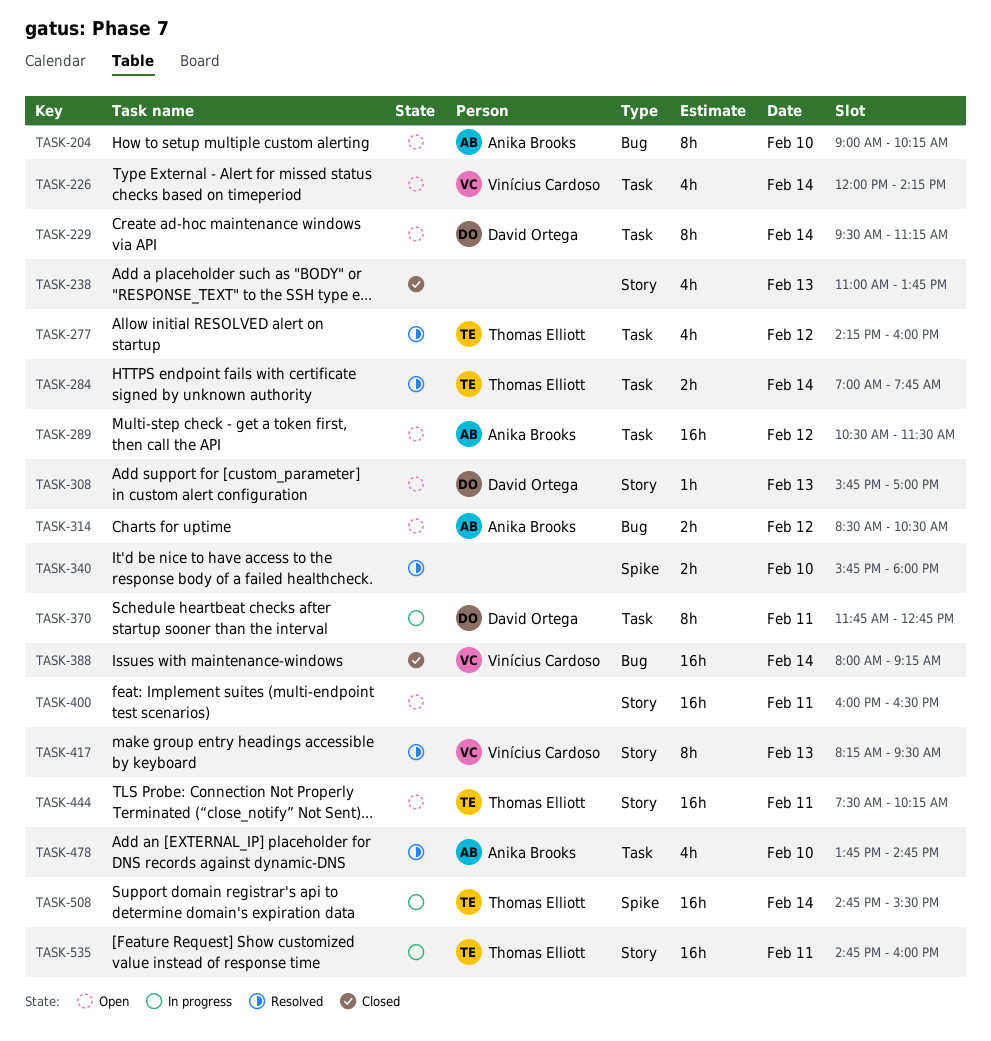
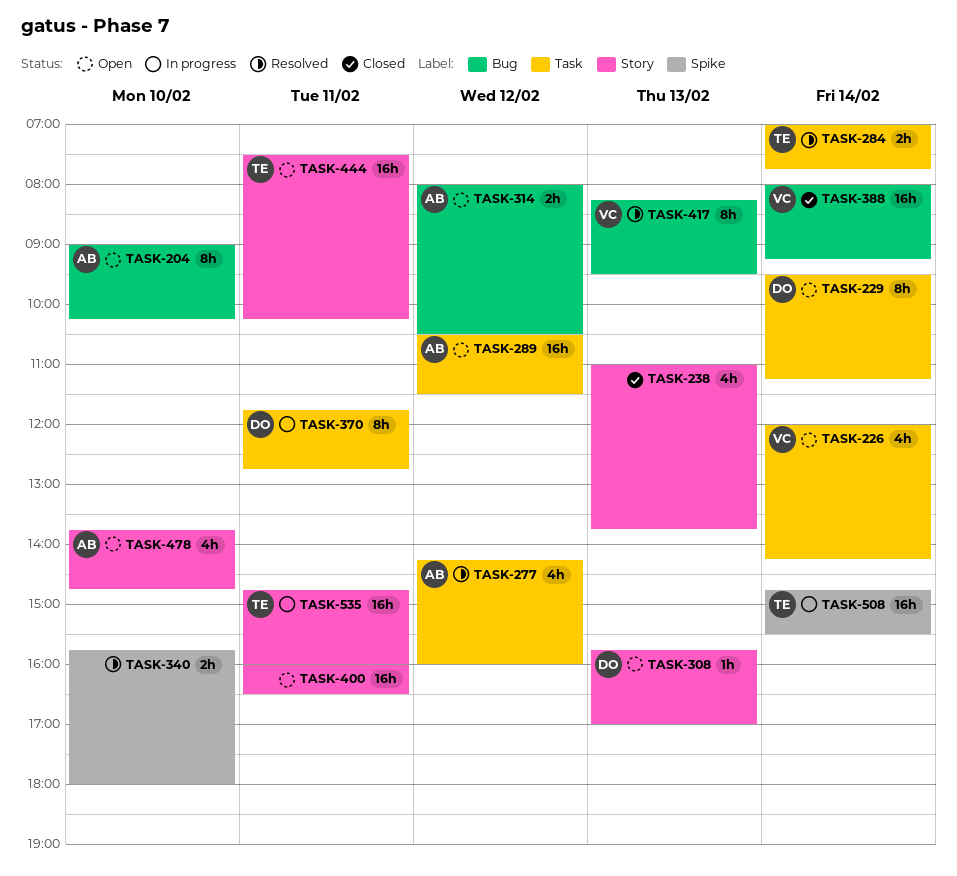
TASK-277, owner: Thomas Elliott -> Anika Brooks
TASK-314, begins: 08:30 -> 08:00
TASK-417, label: Story -> Bug
TASK-478, status: Resolved -> Open
TASK-478, label: Task -> Story

